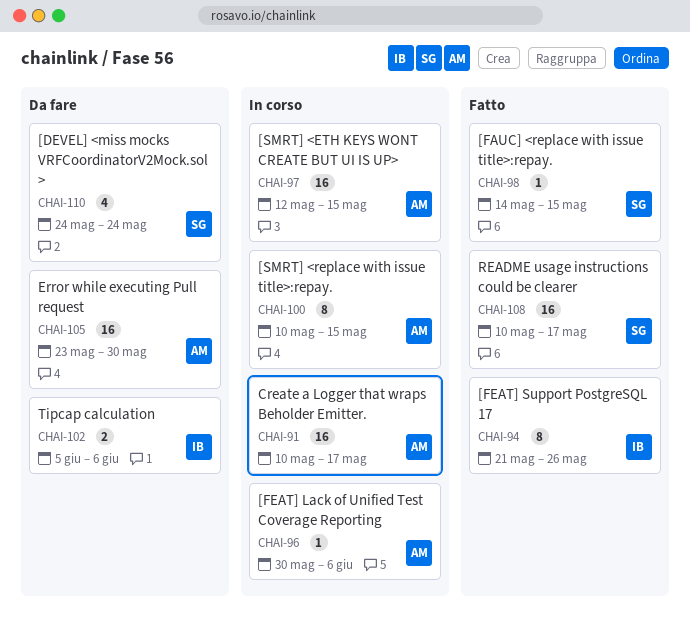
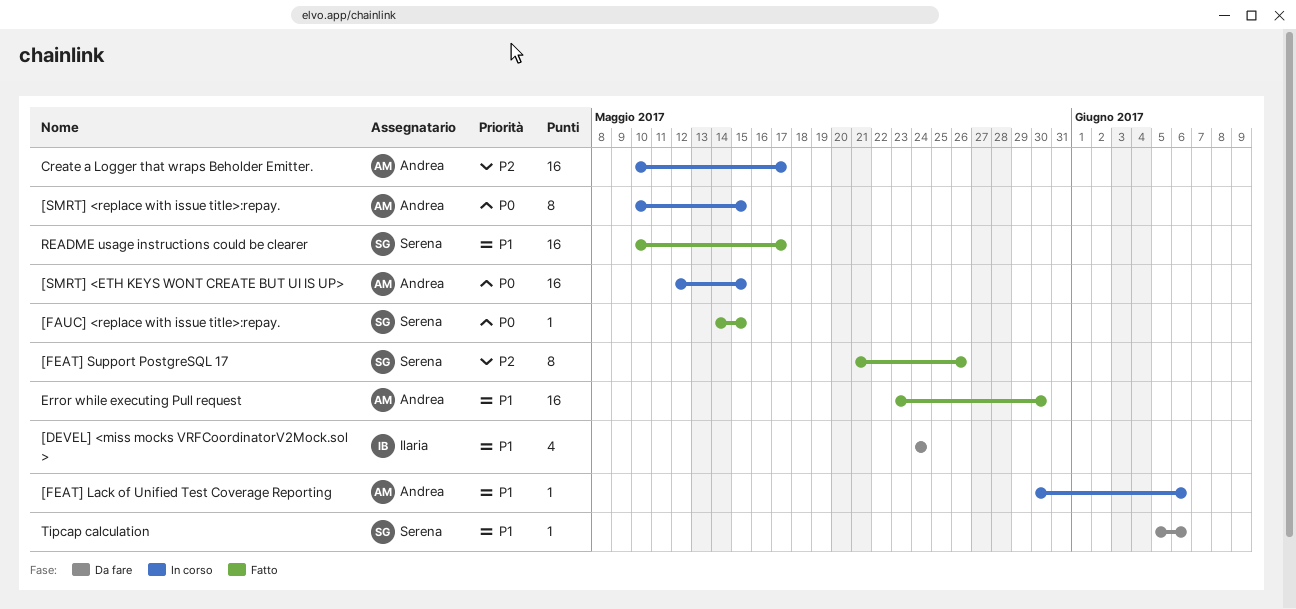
[DEVEL] <miss mocks VRFCoordinatorV2Mock.sol >, owner: Serena -> Ilaria
[FEAT] Support PostgreSQL 17, owner: Ilaria -> Serena
Error while executing Pull request, status: Da fare -> Fatto
Tipcap calculation, owner: Ilaria -> Serena
Tipcap calculation, estimate: 2 -> 1

